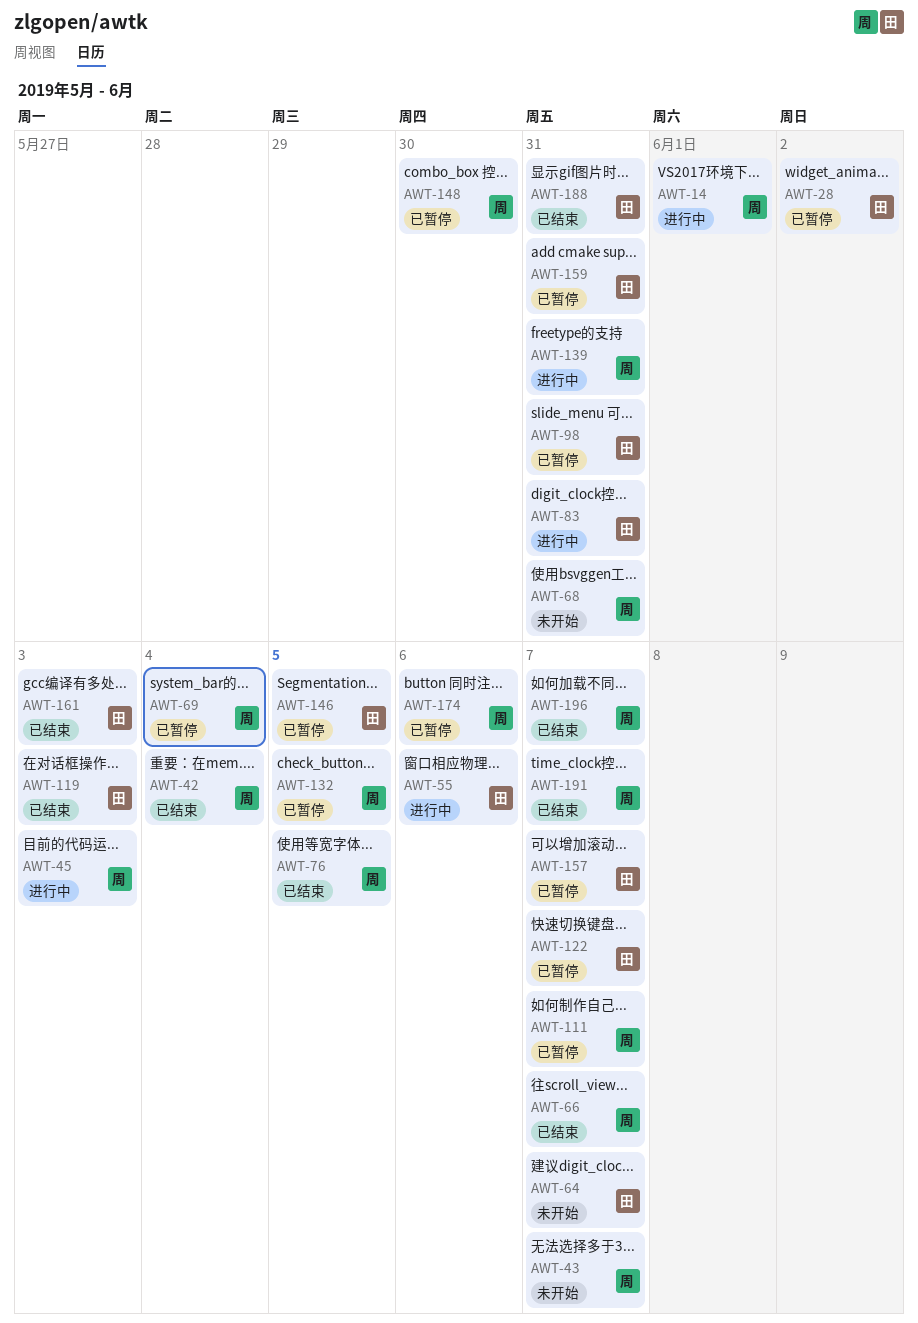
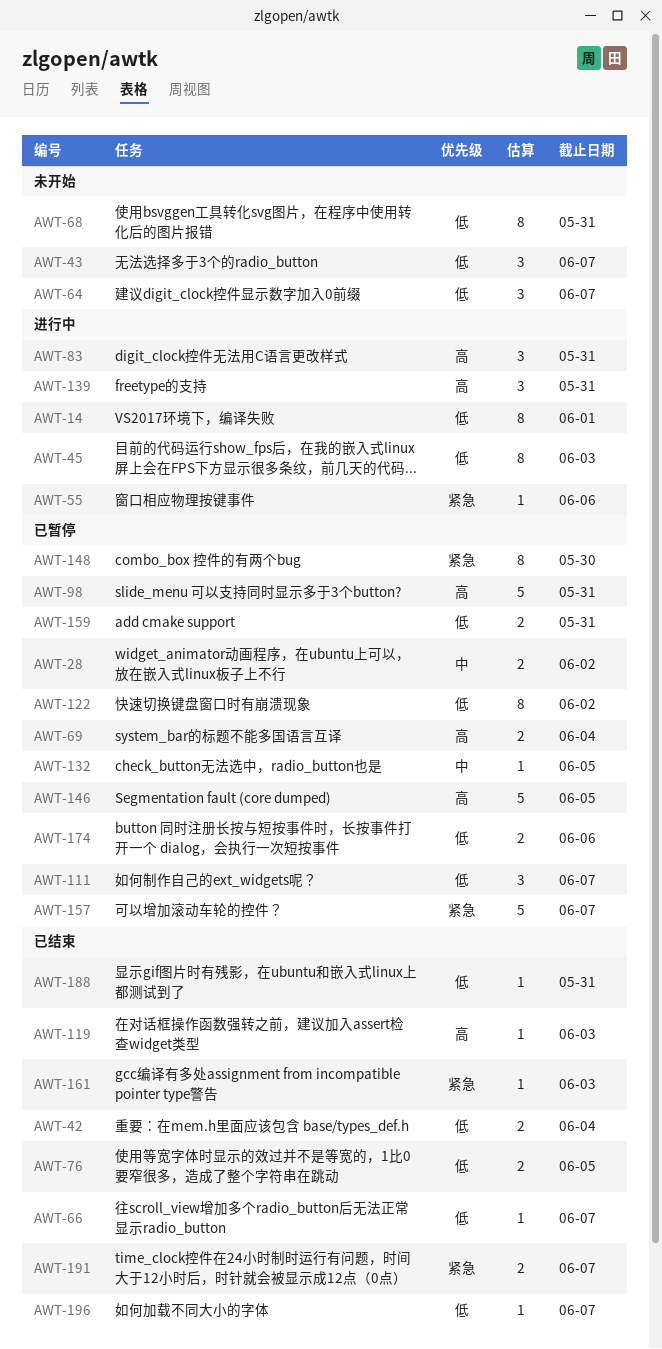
AWT-122, due: Jun 7 -> Jun 2

